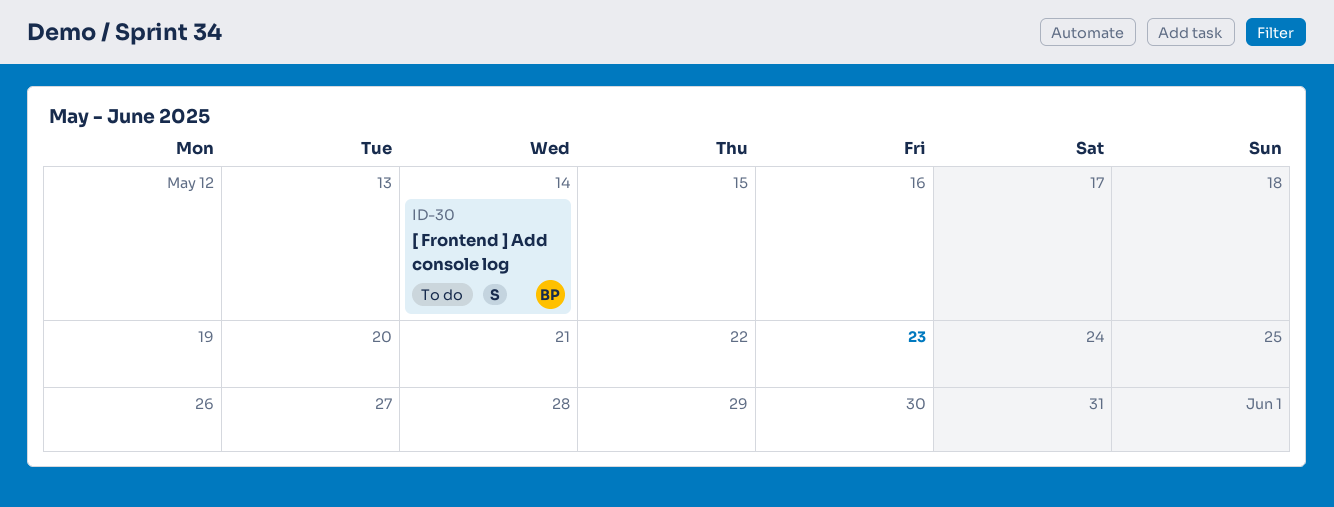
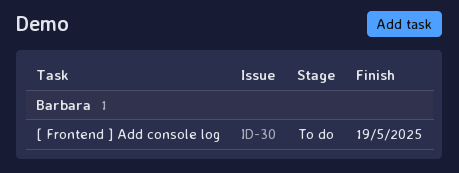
ID-30, due: May 14 -> May 19

